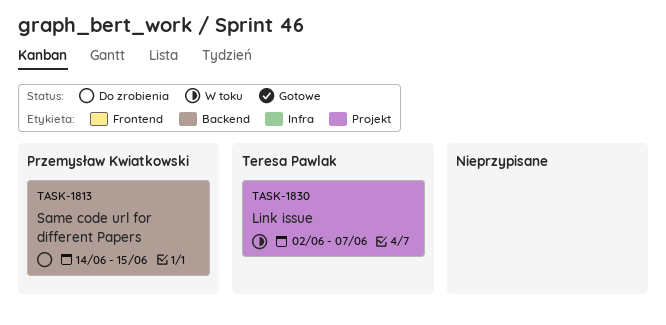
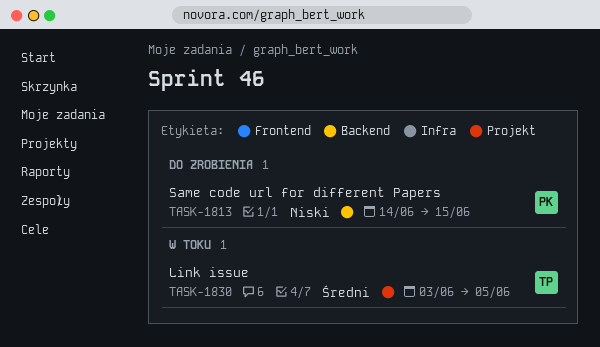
TASK-1830, start: Jun 2 -> Jun 3
TASK-1830, due: Jun 7 -> Jun 5

